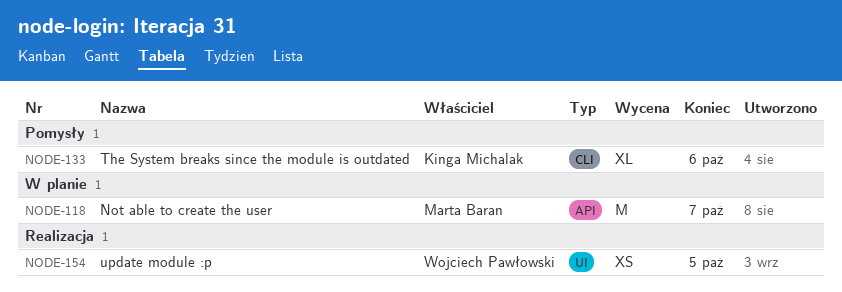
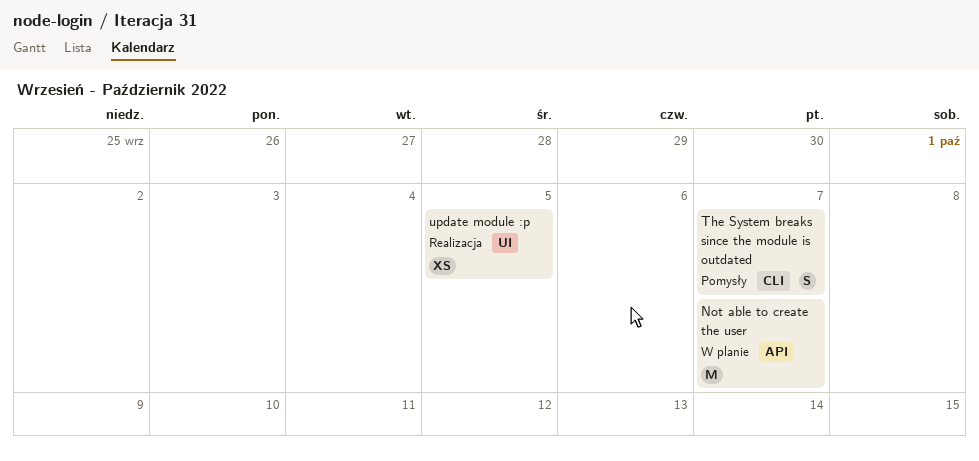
The System breaks since the module is outdated, estimate: XL -> S
The System breaks since the module is outdated, due: Oct 6 -> Oct 7

